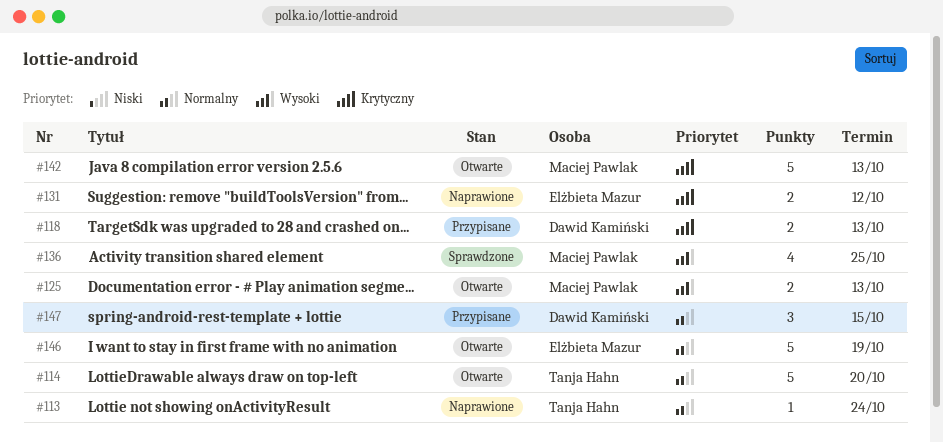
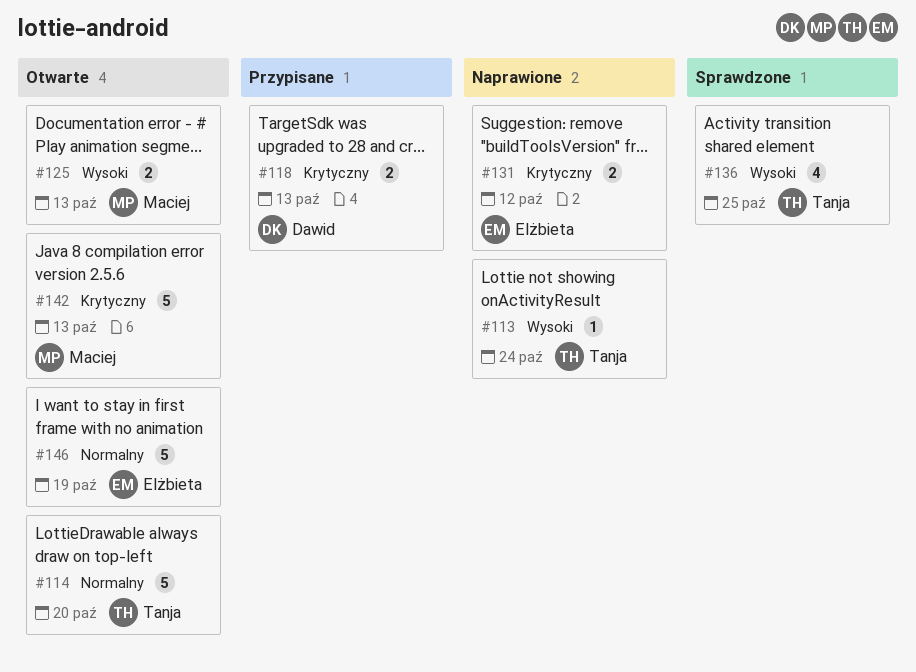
#113, priority: Normalny -> Wysoki
#136, owner: Maciej Pawlak -> Tanja Hahn
#147: present -> none

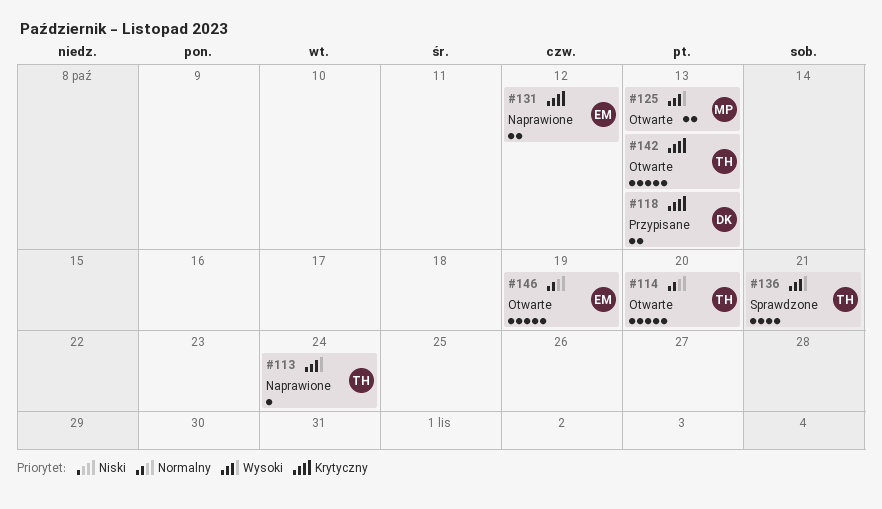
#136, due: Oct 25 -> Oct 21
#142, owner: Maciej -> Tanja

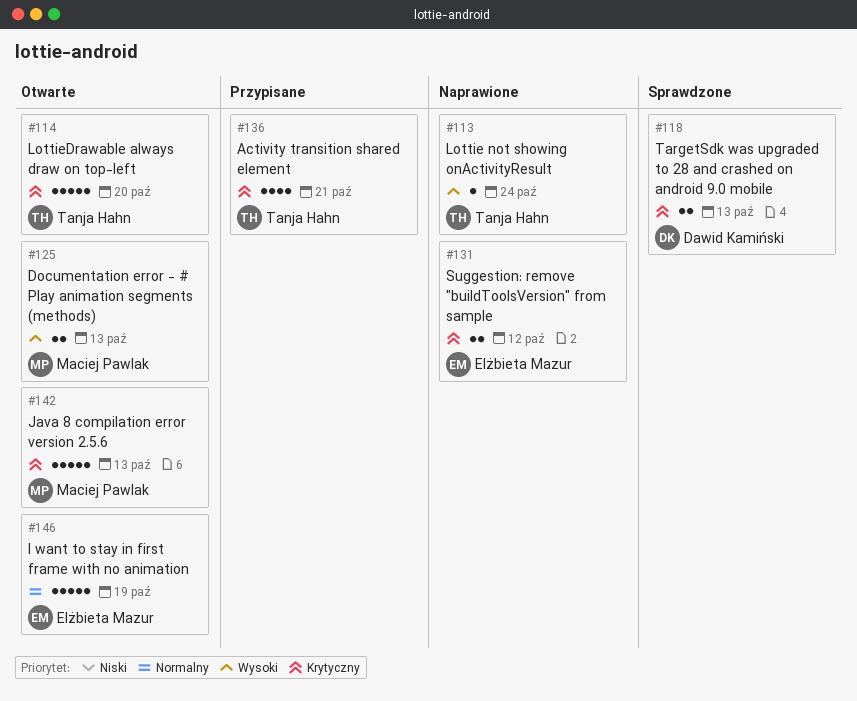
#114, priority: Normalny -> Krytyczny
#118, status: Przypisane -> Sprawdzone
#136, status: Sprawdzone -> Przypisane
#136, priority: Wysoki -> Krytyczny
#142, owner: Tanja Hahn -> Maciej Pawlak

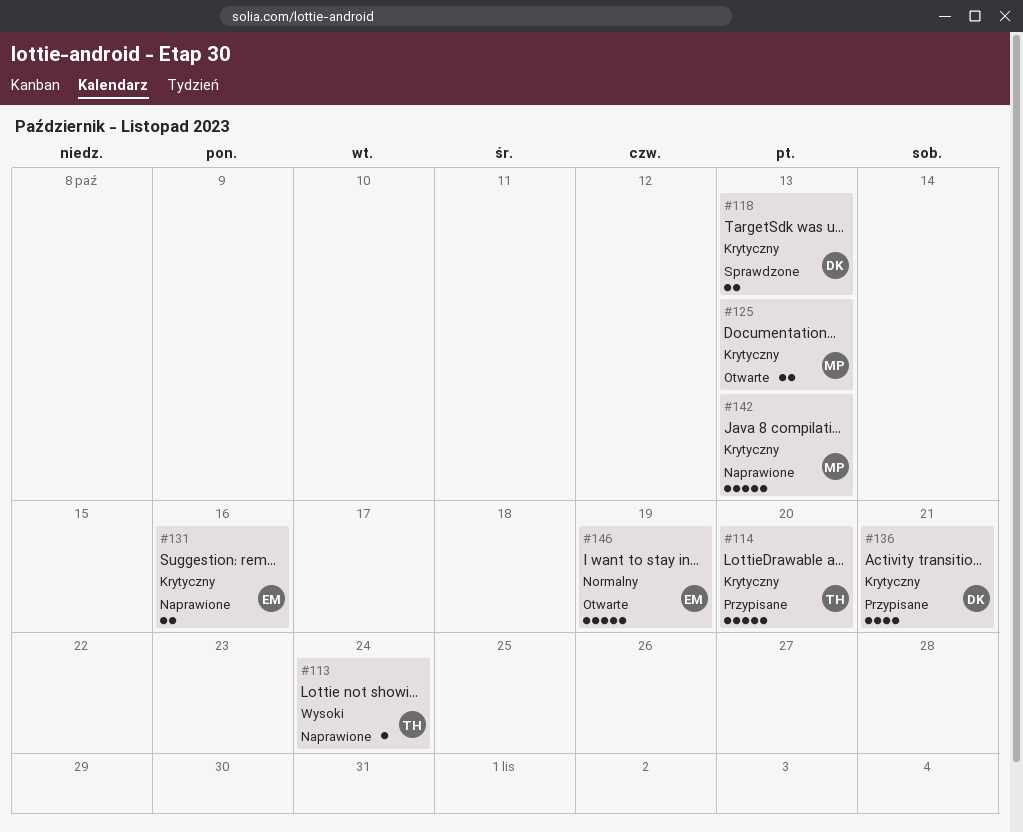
#114, status: Otwarte -> Przypisane
#125, priority: Wysoki -> Krytyczny
#131, due: Oct 12 -> Oct 16
#136, owner: Tanja Hahn -> Dawid Kamiński
#142, status: Otwarte -> Naprawione

